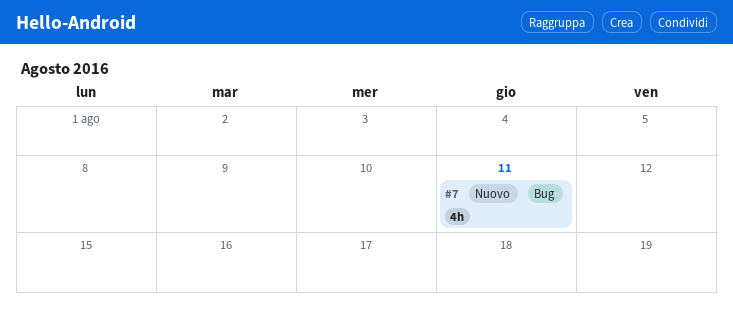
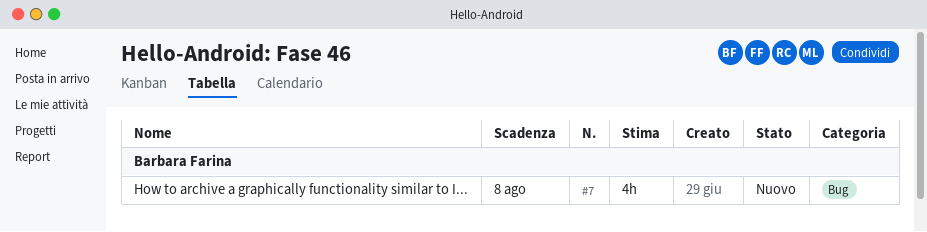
#7, due: Aug 11 -> Aug 8

